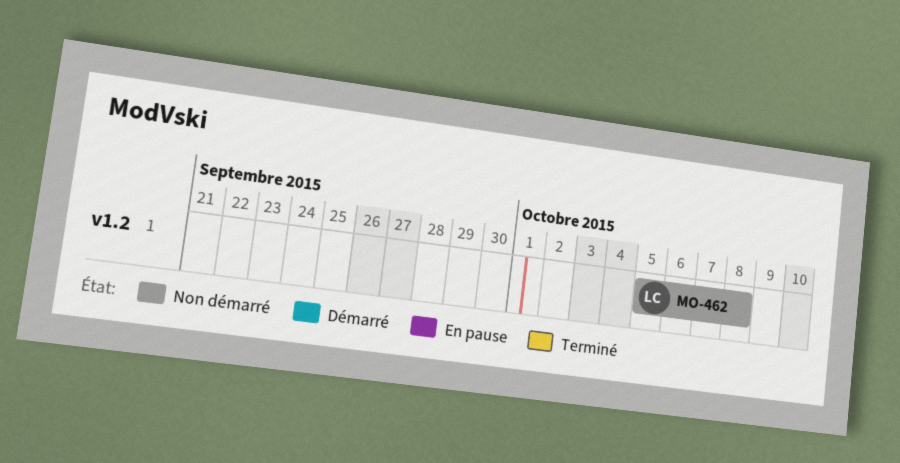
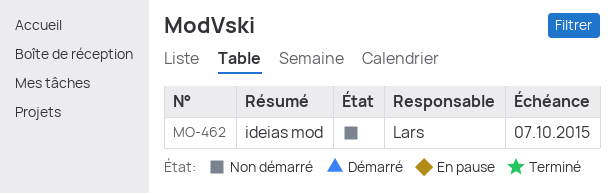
MO-462, due: Oct 8 -> Oct 7

